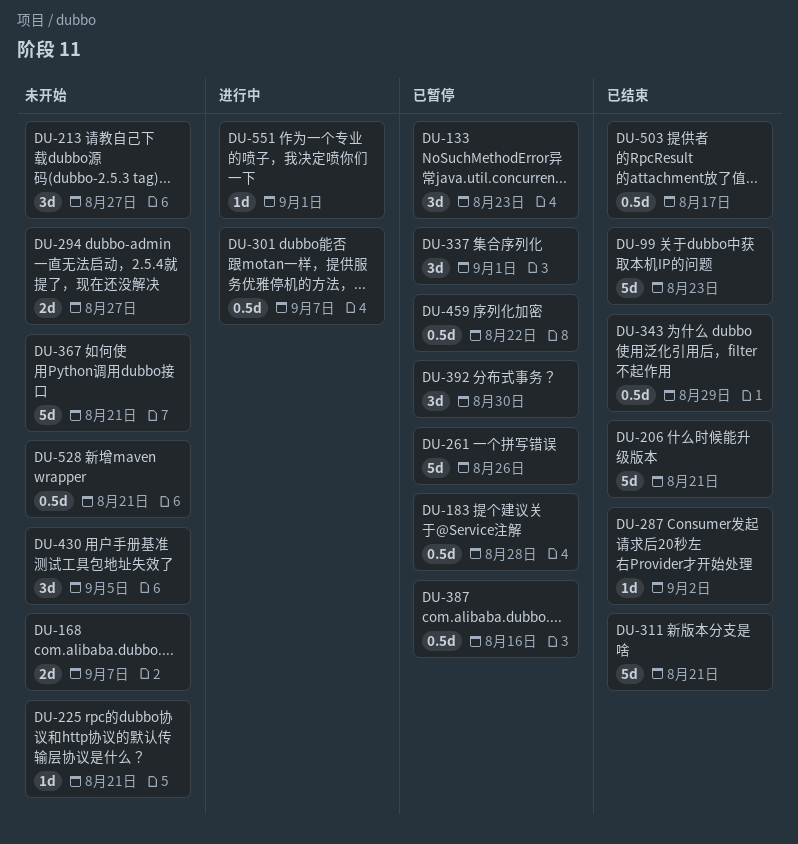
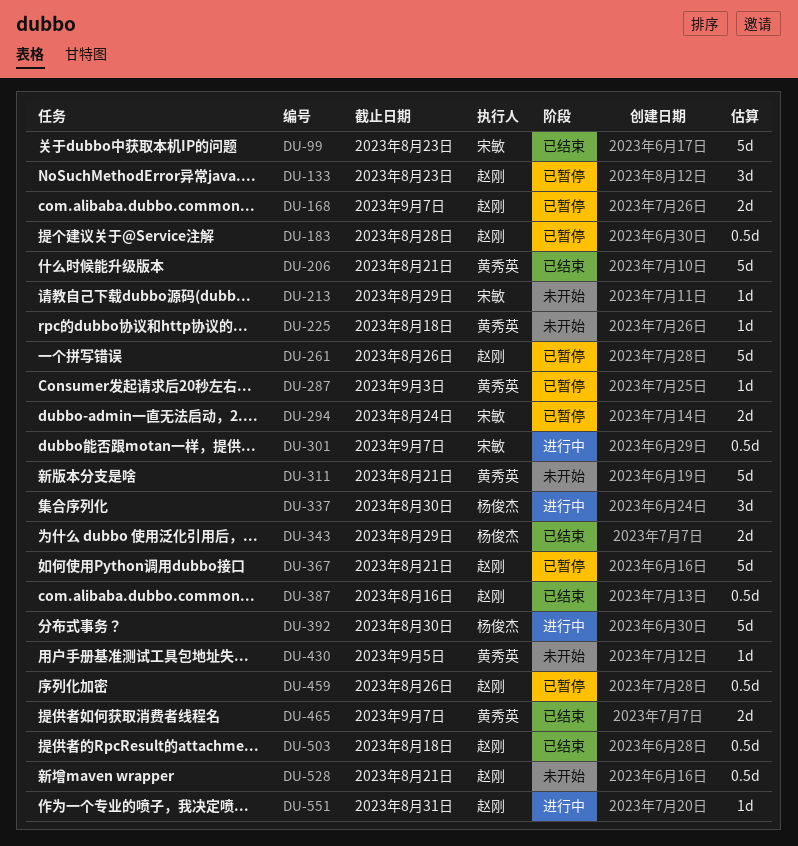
DU-168, status: 未开始 -> 已暂停
DU-213, estimate: 3d -> 1d
DU-213, due: Aug 27 -> Aug 29
DU-225, due: Aug 21 -> Aug 18
DU-287, status: 已结束 -> 已暂停
DU-287, due: Sep 2 -> Sep 3
DU-294, status: 未开始 -> 已暂停
DU-294, due: Aug 27 -> Aug 24
DU-311, status: 已结束 -> 未开始
DU-337, status: 已暂停 -> 进行中
DU-337, due: Sep 1 -> Aug 30
DU-343, estimate: 0.5d -> 2d
DU-367, status: 未开始 -> 已暂停
DU-387, status: 已暂停 -> 已结束
DU-392, status: 已暂停 -> 进行中
DU-392, estimate: 3d -> 5d
DU-430, estimate: 3d -> 1d
DU-459, due: Aug 22 -> Aug 26
DU-465: none -> present
DU-503, due: Aug 17 -> Aug 18
DU-551, due: Sep 1 -> Aug 31

